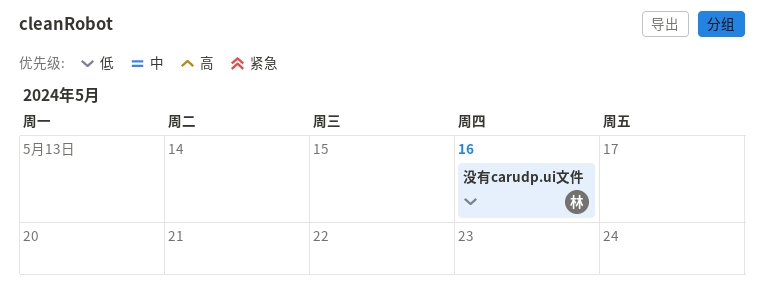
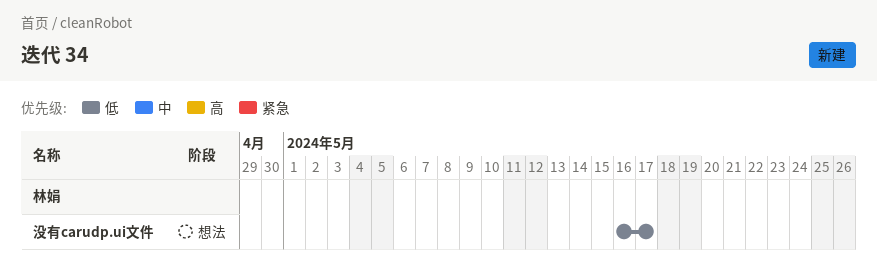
没有carudp.ui文件, due: May 16 -> May 17

